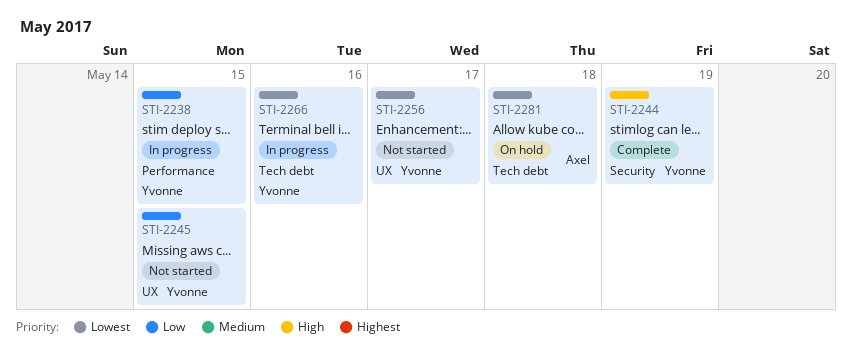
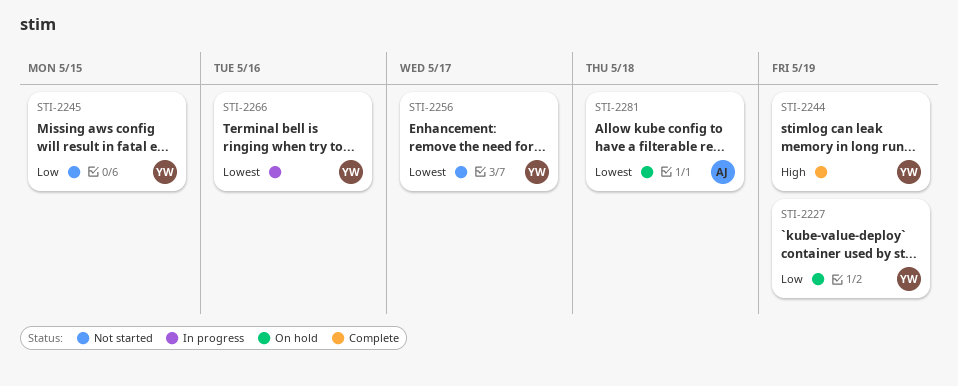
STI-2227: none -> present
STI-2238: present -> none

